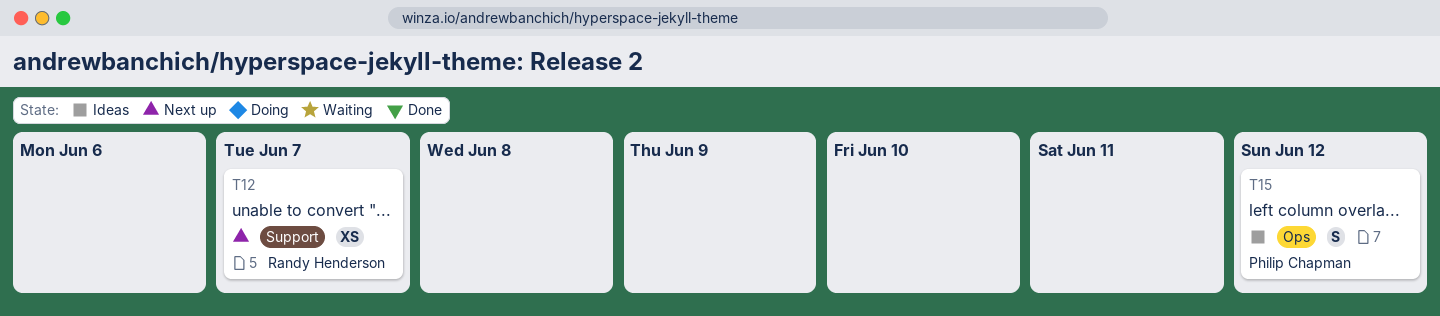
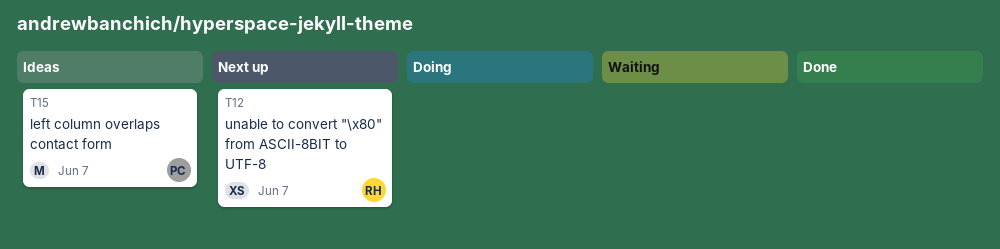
T15, estimate: S -> M
T15, due: Jun 12 -> Jun 7

